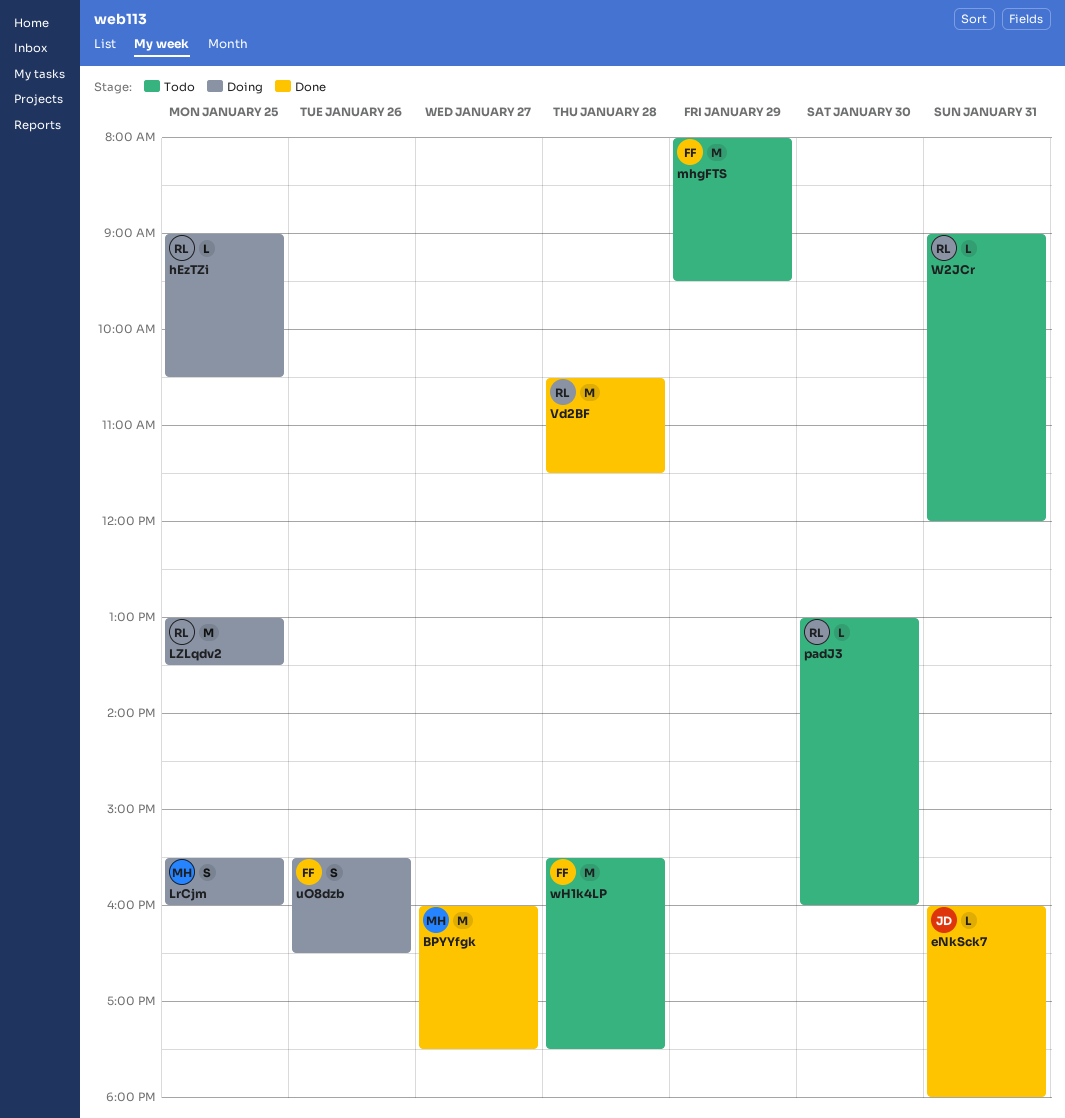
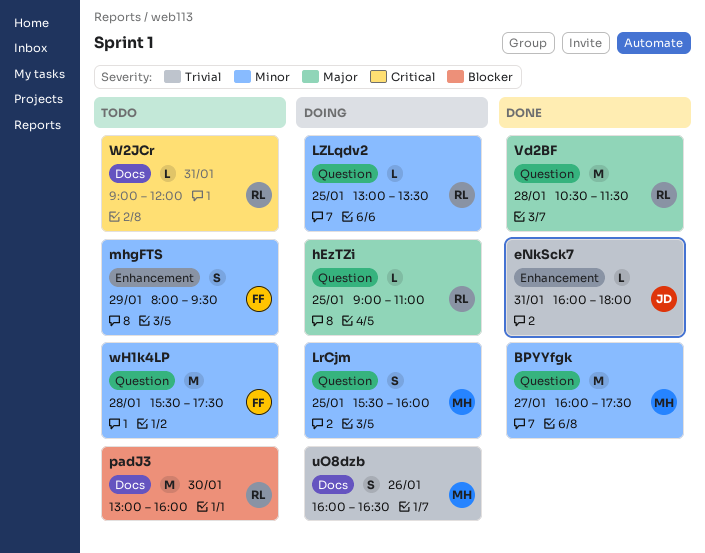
hEzTZi, ends: 10:30 -> 11:00
LZLqdv2, estimate: M -> L
mhgFTS, estimate: M -> S
padJ3, estimate: L -> M
uO8dzb, owner: FF -> MH
uO8dzb, begins: 15:30 -> 16:00

